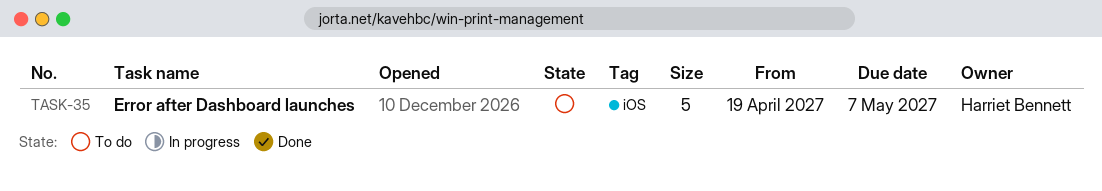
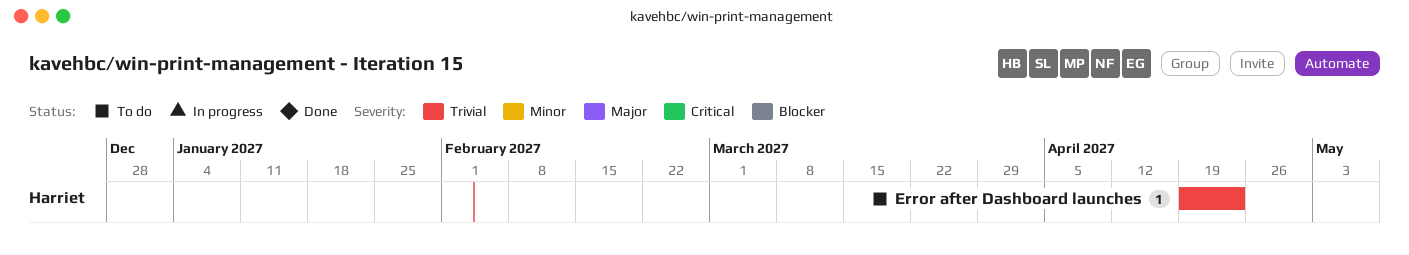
Error after Dashboard launches, estimate: 5 -> 1
Error after Dashboard launches, due: May 7 -> Apr 23

